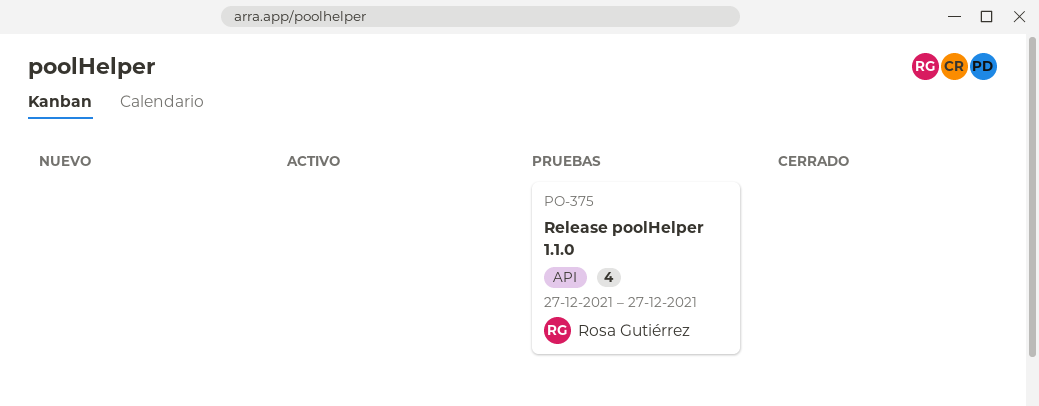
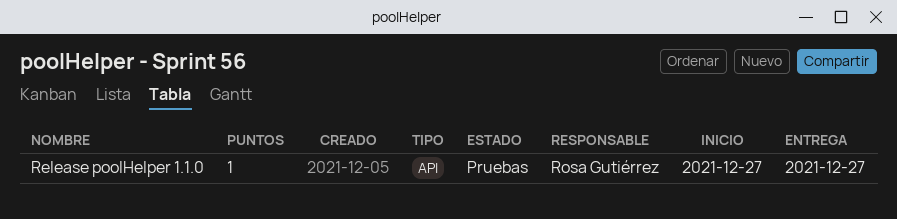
Release poolHelper 1.1.0, estimate: 4 -> 1

